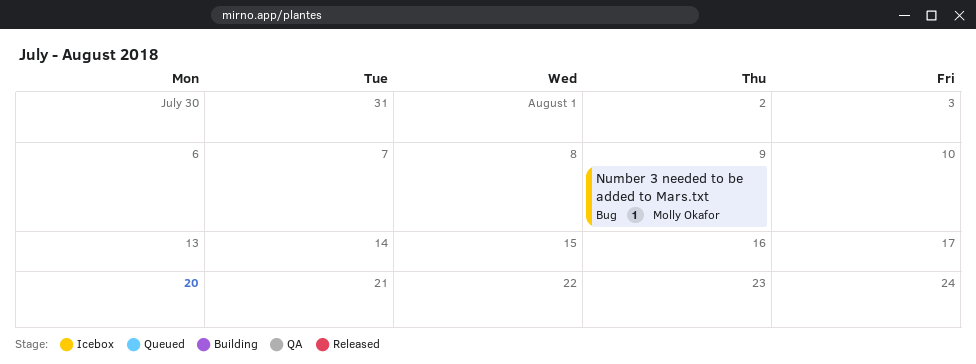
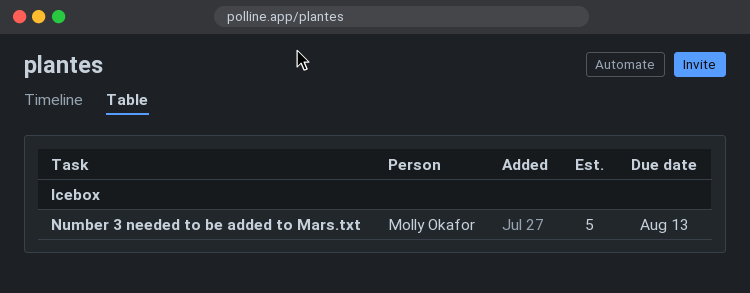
Number 3 needed to be added to Mars.txt, estimate: 1 -> 5
Number 3 needed to be added to Mars.txt, due: Aug 9 -> Aug 13

